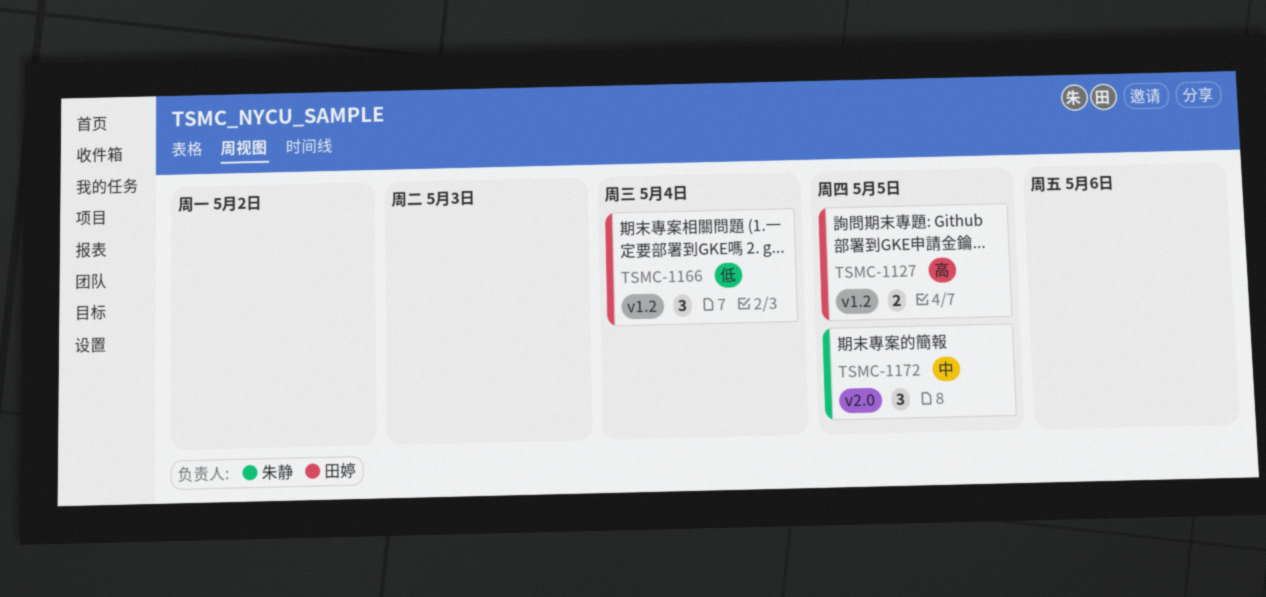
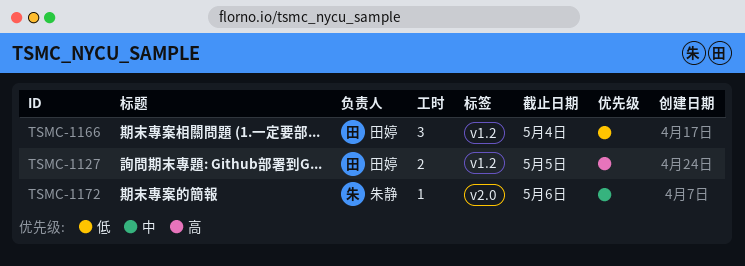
TSMC-1172, estimate: 3 -> 1
TSMC-1172, due: May 5 -> May 6

